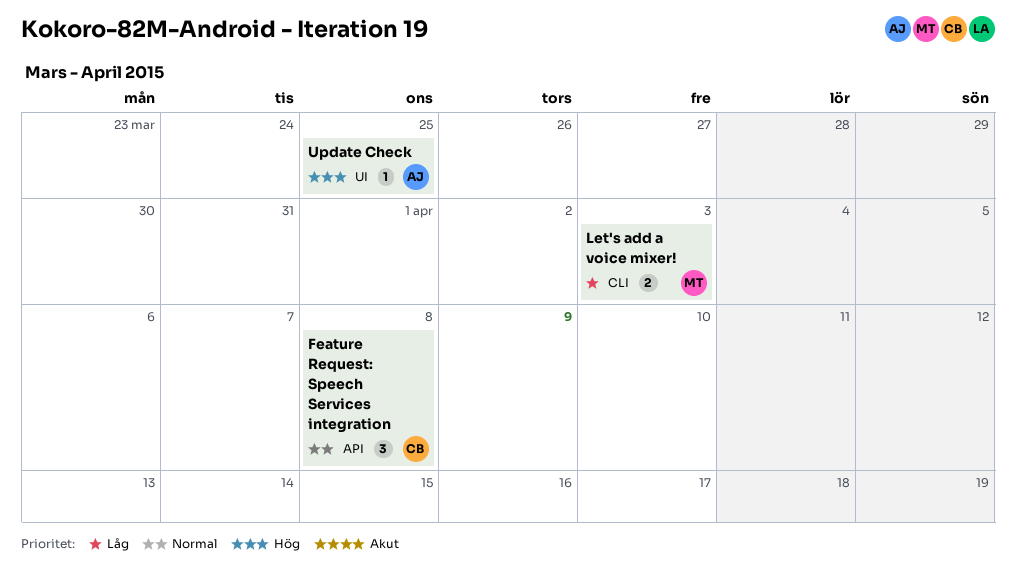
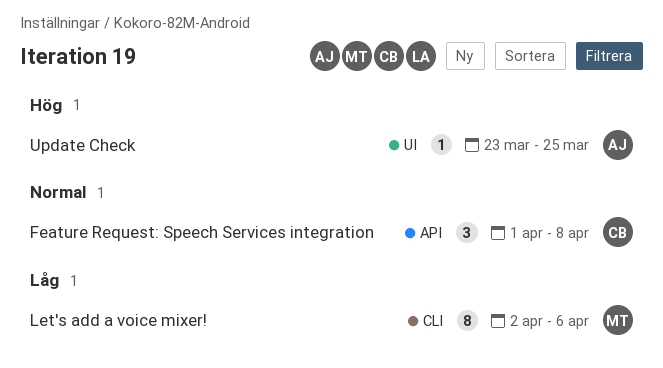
Let's add a voice mixer!, estimate: 2 -> 8
Let's add a voice mixer!, due: Apr 3 -> Apr 6

